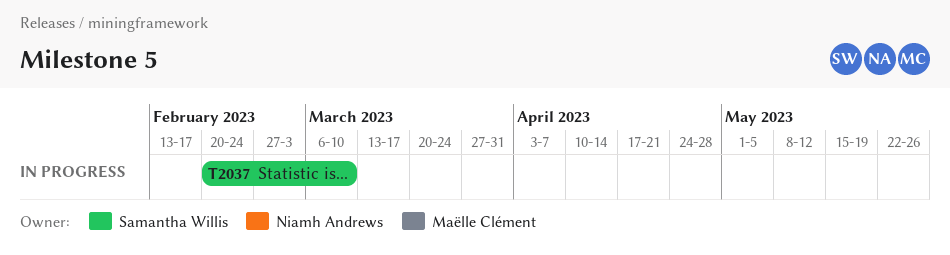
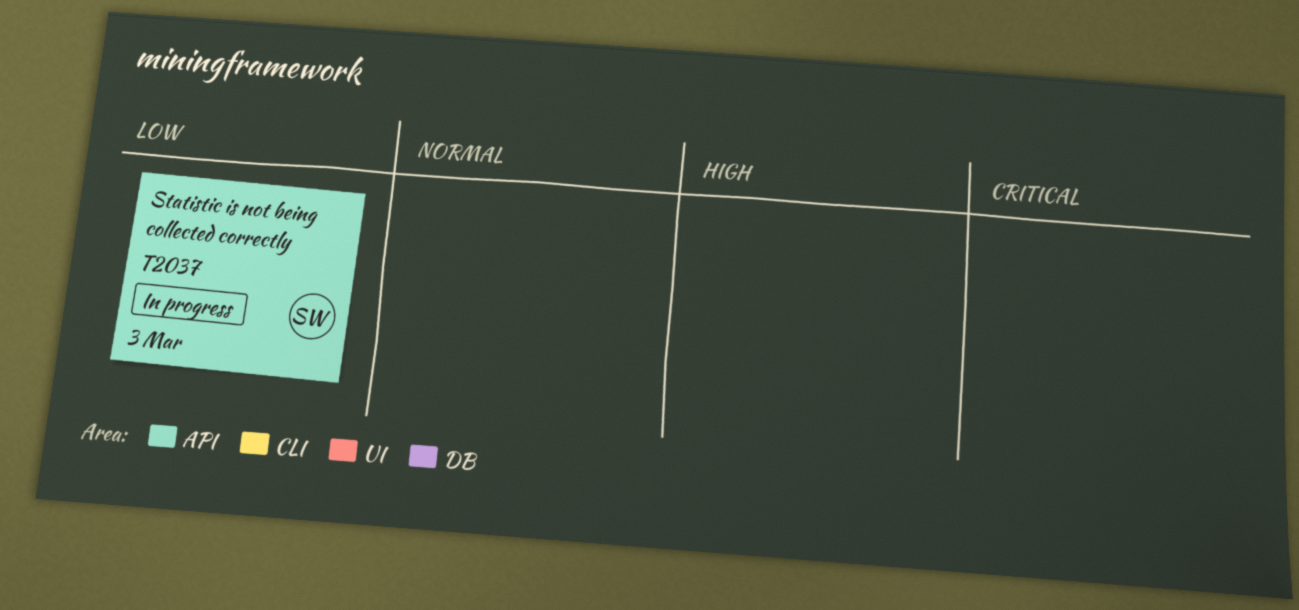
T2037, due: Mar 10 -> Mar 3

